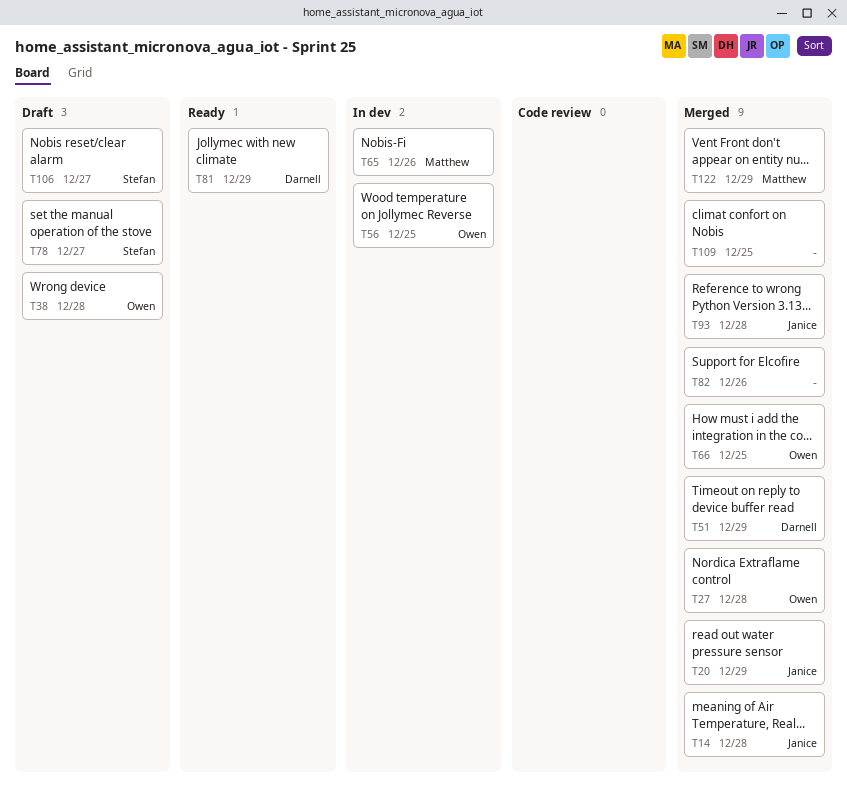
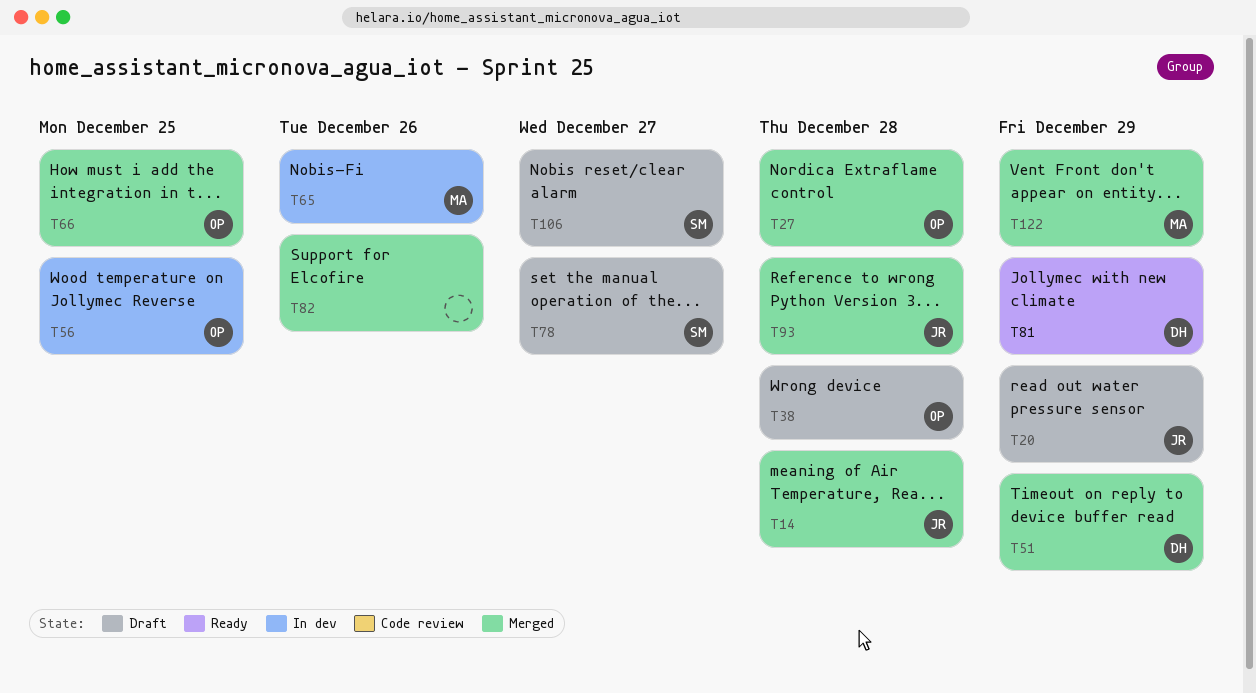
T20, status: Merged -> Draft
T109: present -> none

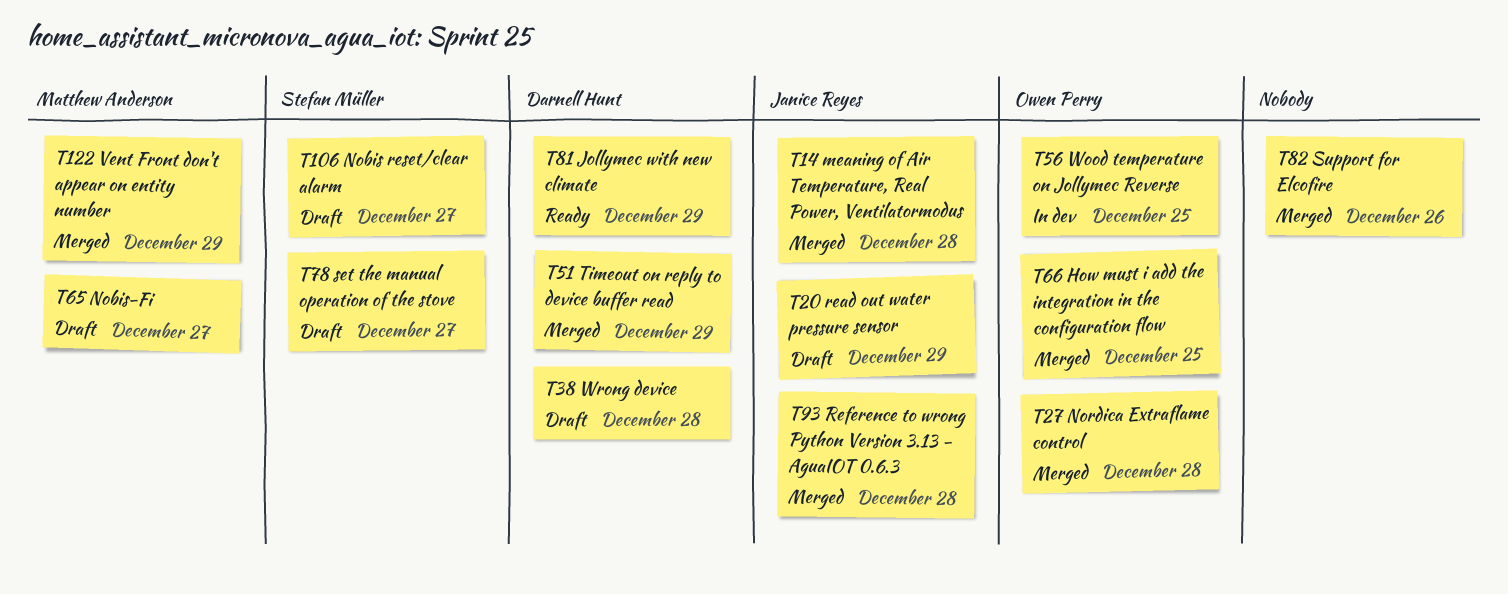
T38, owner: Owen Perry -> Darnell Hunt
T65, status: In dev -> Draft
T65, due: Dec 26 -> Dec 27

